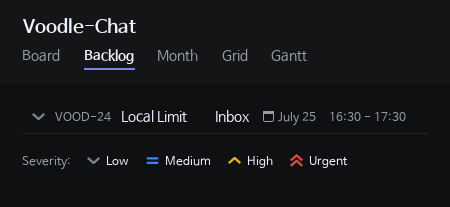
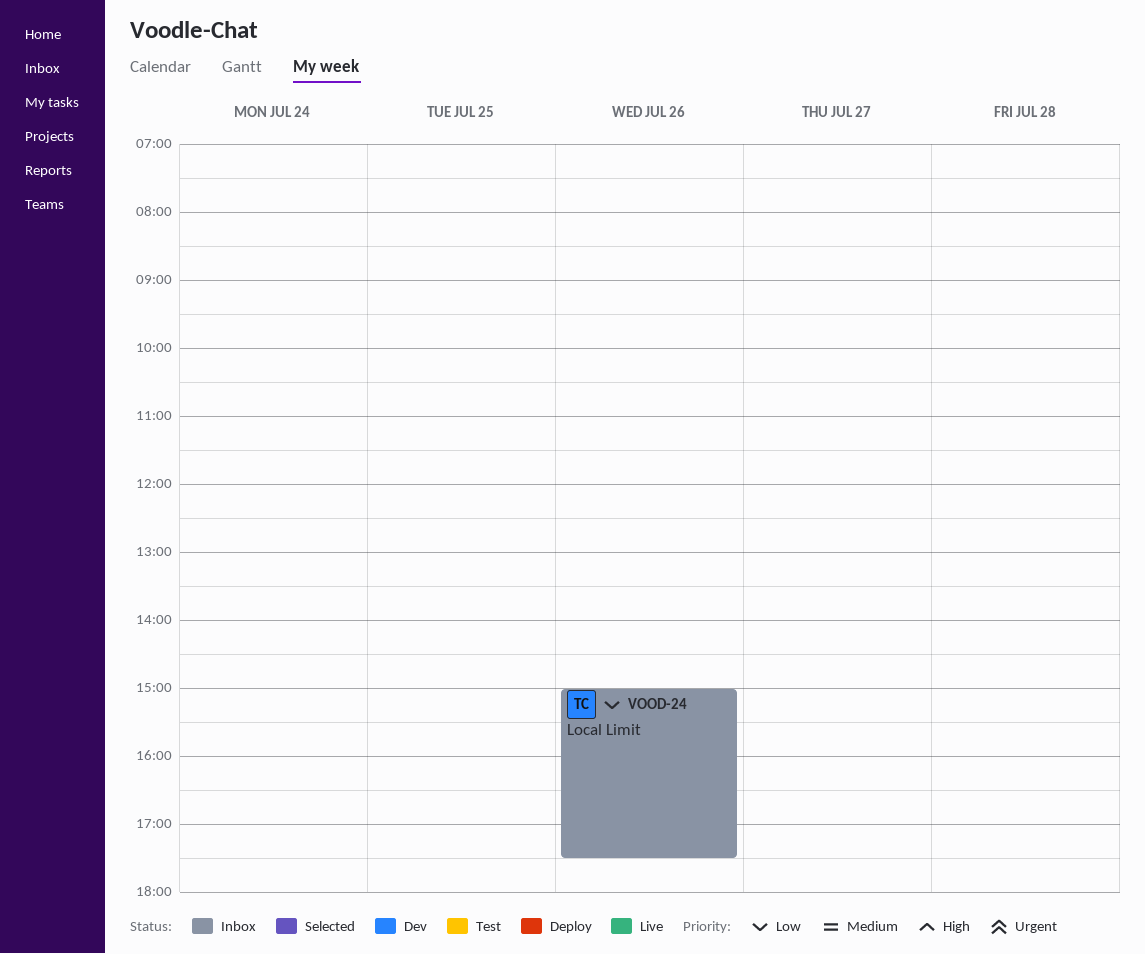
VOOD-24, day: Jul 25 -> Jul 26
VOOD-24, begins: 16:30 -> 15:00

